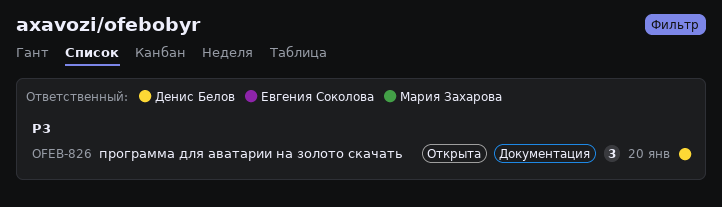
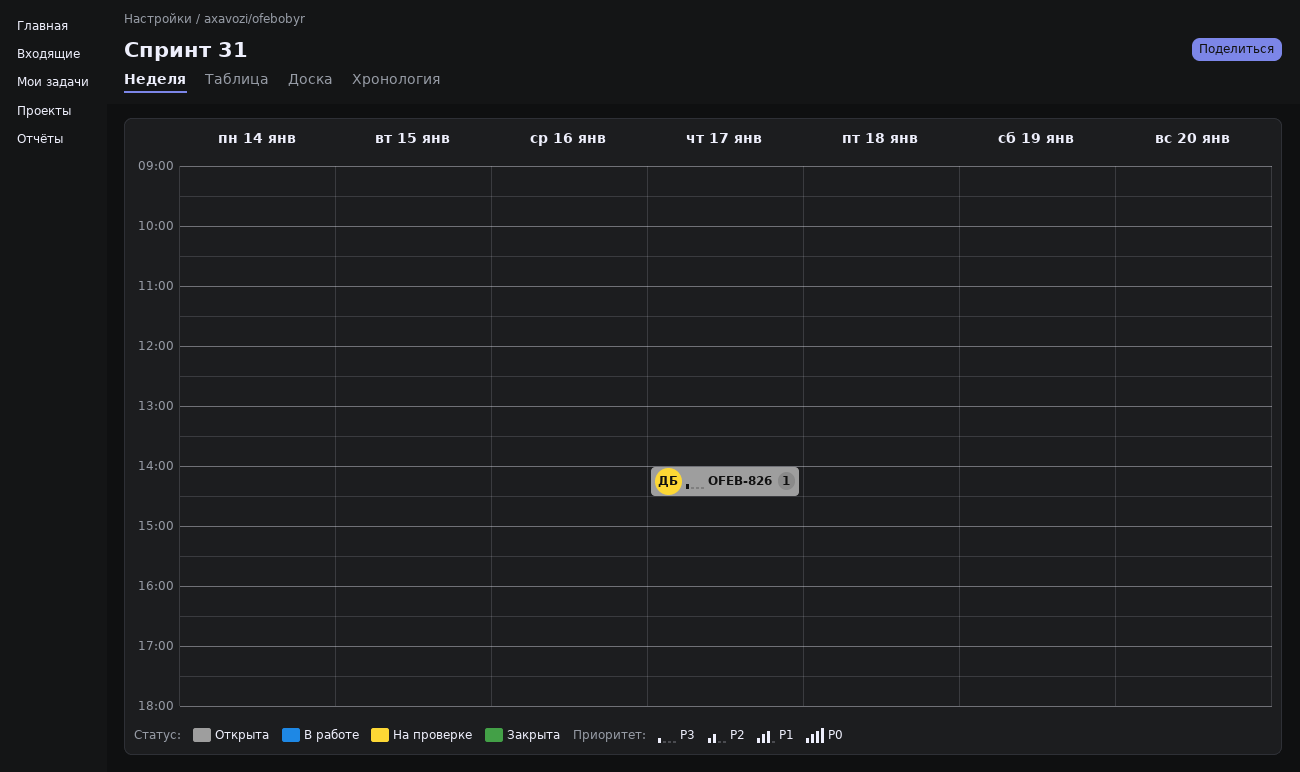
OFEB-826, estimate: 3 -> 1
OFEB-826, day: Jan 20 -> Jan 17

